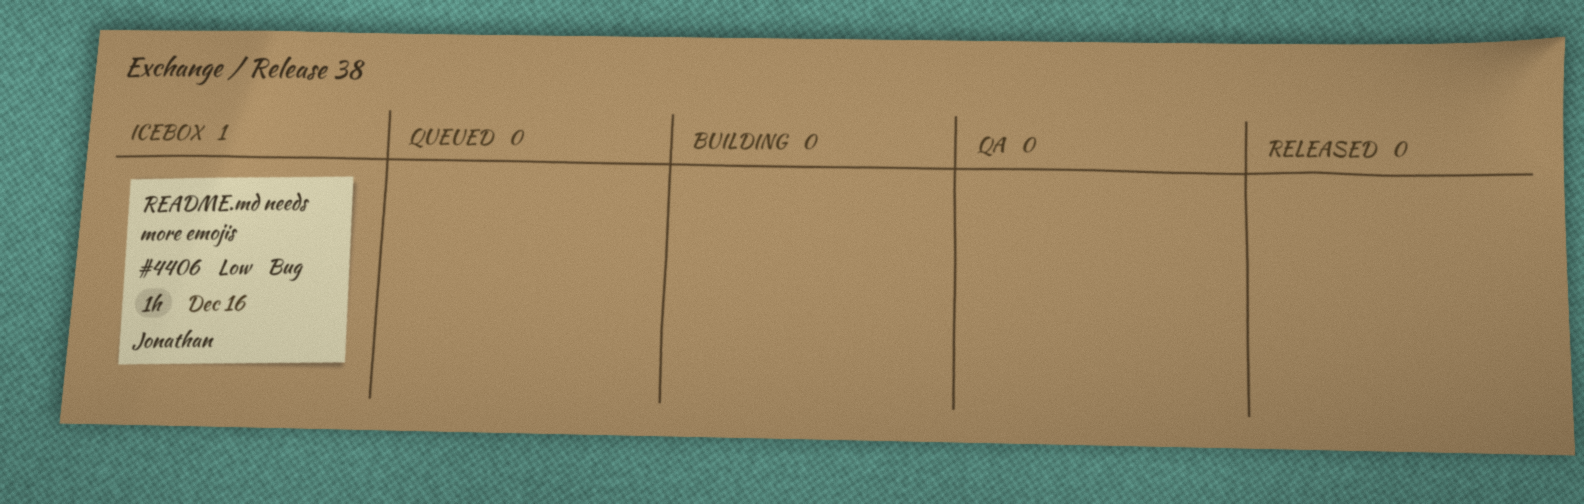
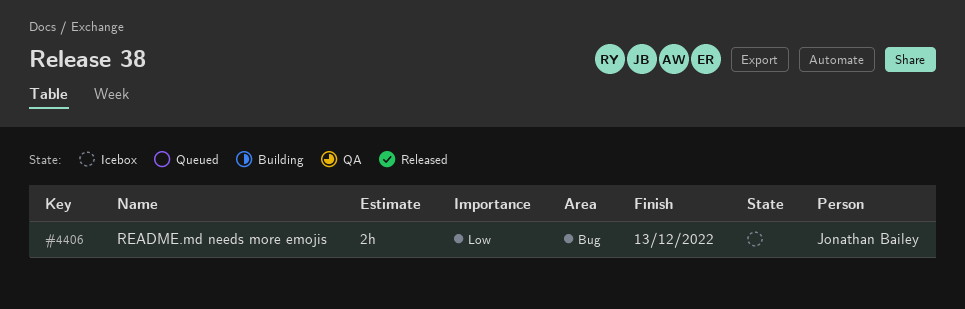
#4406, estimate: 1h -> 2h
#4406, due: Dec 16 -> Dec 13

